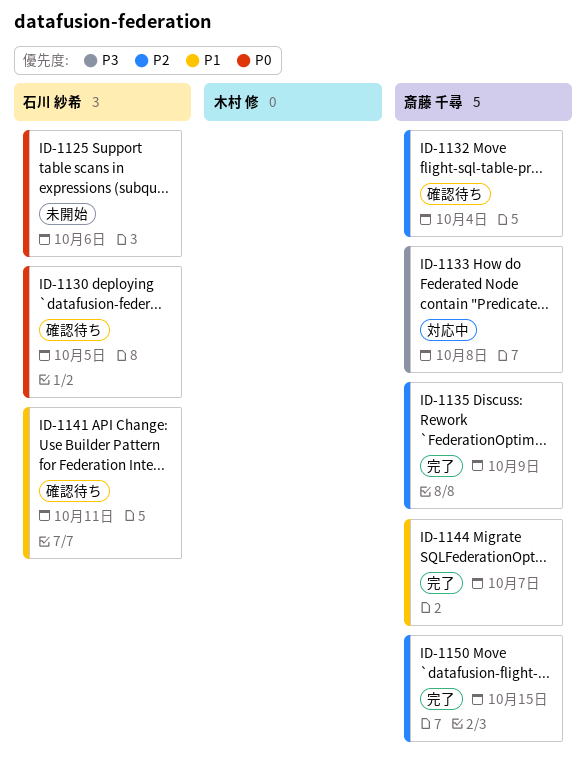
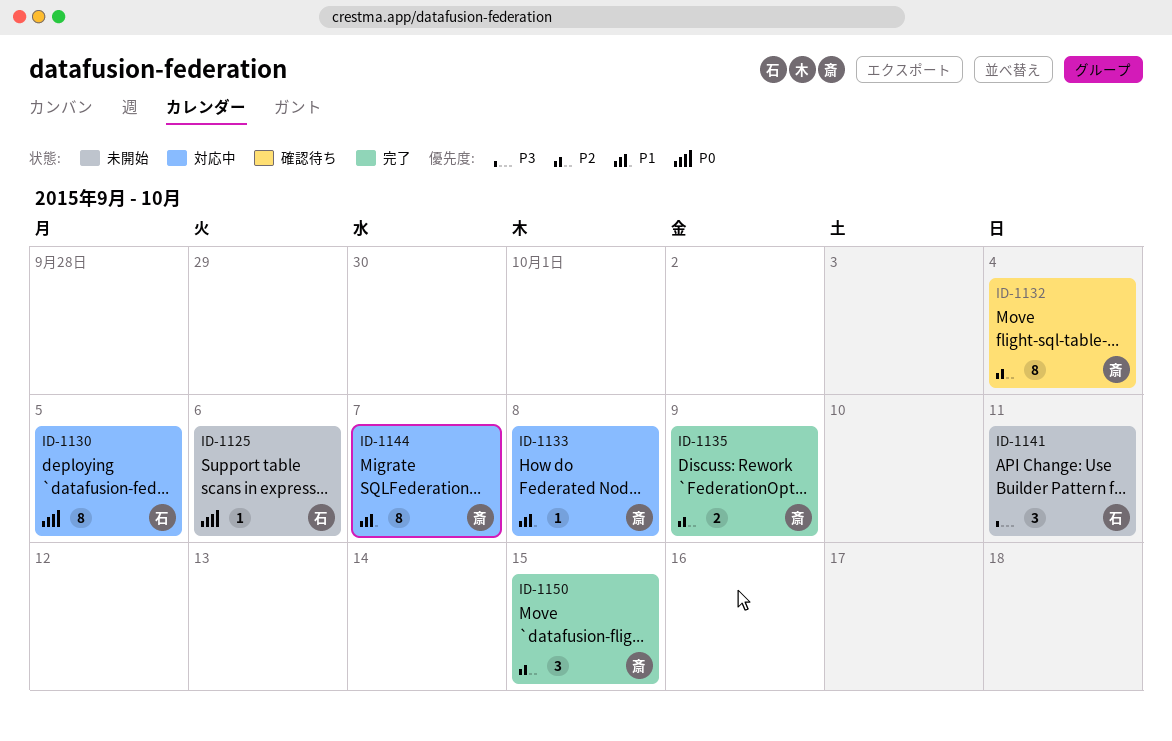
ID-1130, status: 確認待ち -> 対応中
ID-1133, priority: P3 -> P1
ID-1141, status: 確認待ち -> 未開始
ID-1141, priority: P1 -> P3
ID-1144, status: 完了 -> 対応中

